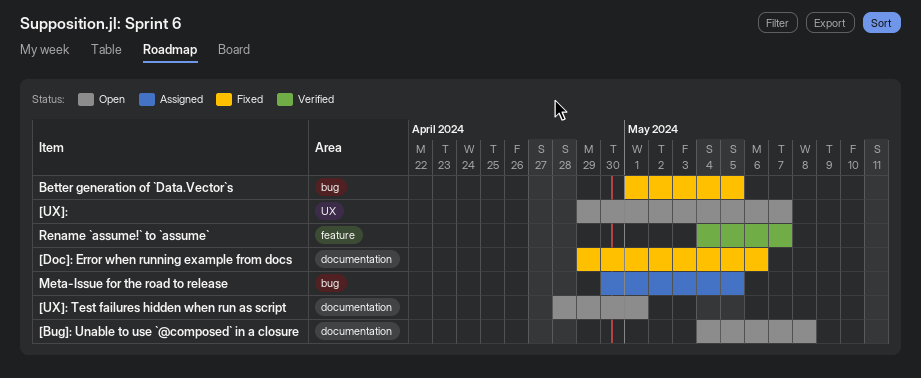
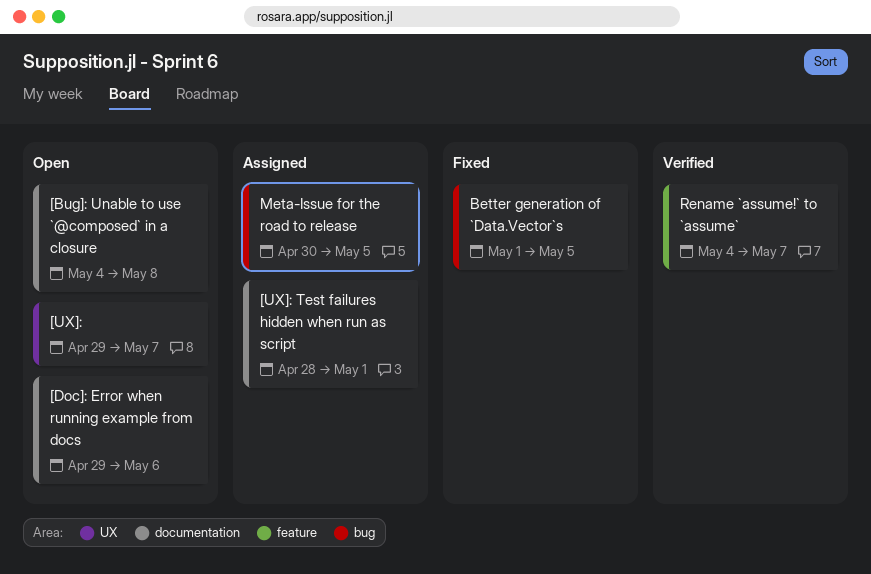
[Doc]: Error when running example from docs, status: Fixed -> Open
[UX]: Test failures hidden when run as script, status: Open -> Assigned

